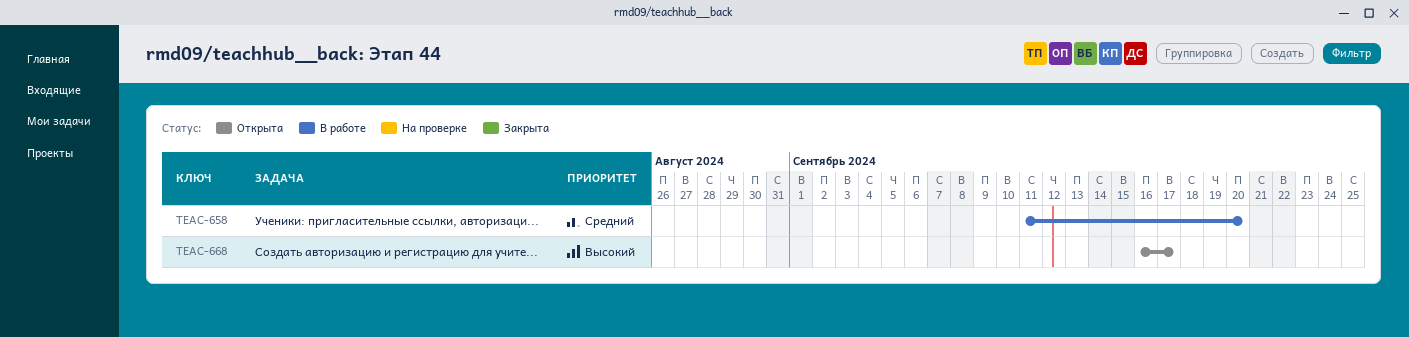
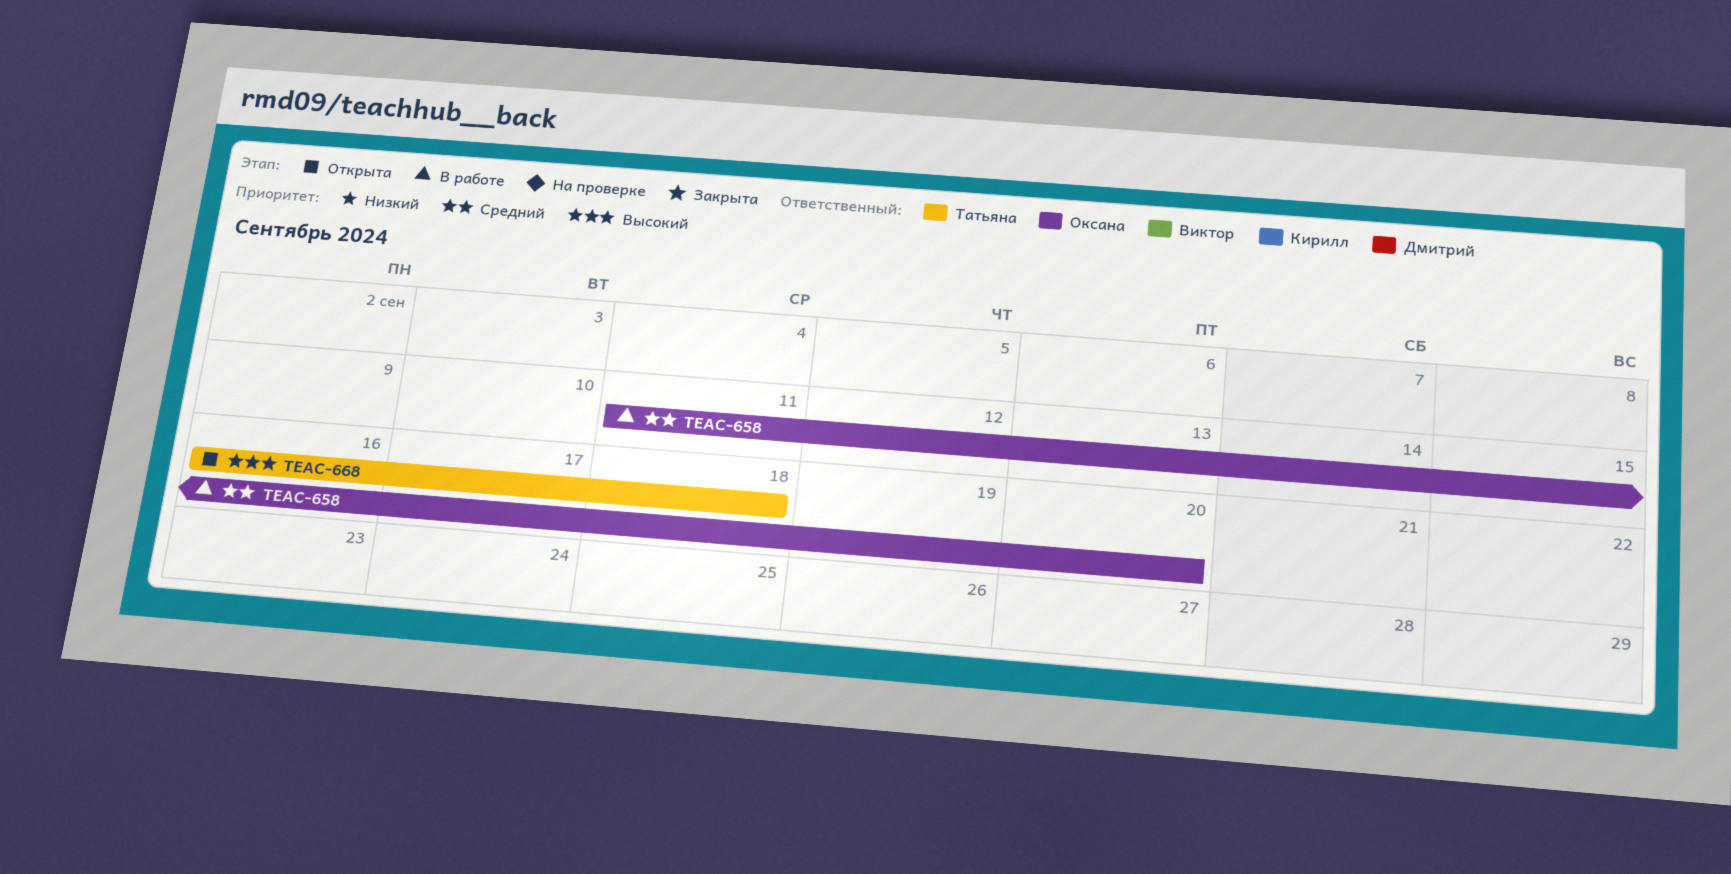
TEAC-668, due: Sep 17 -> Sep 18

